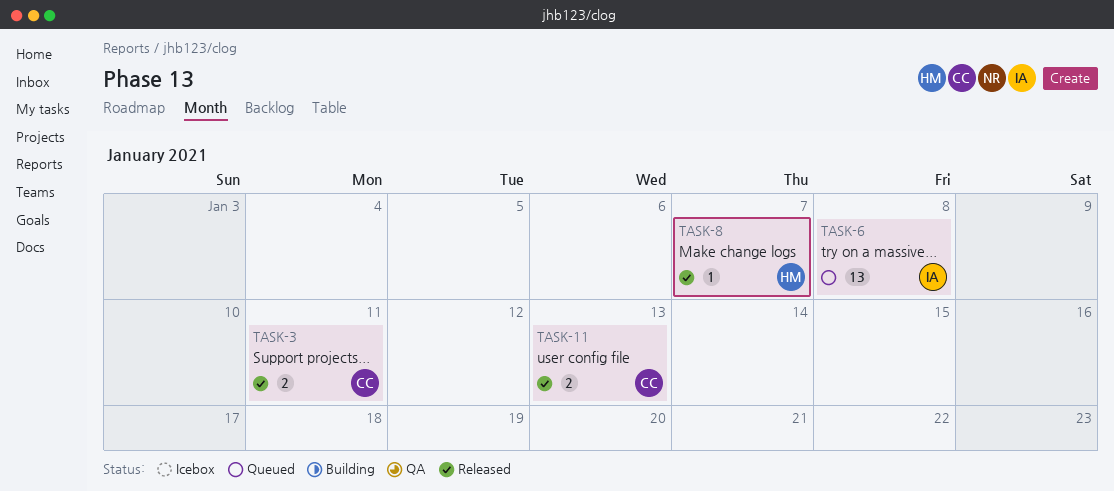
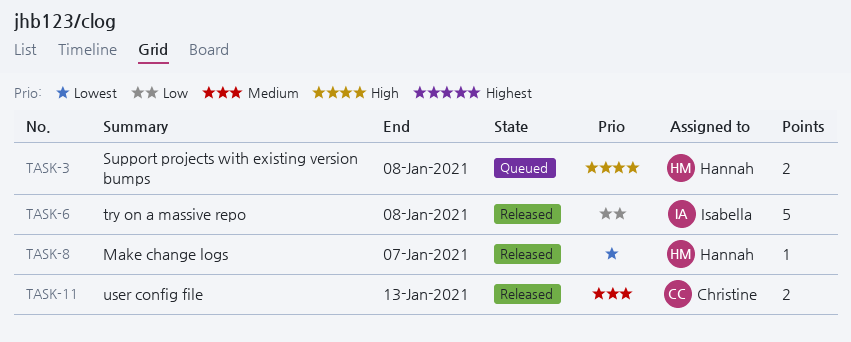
TASK-3, status: Released -> Queued
TASK-3, owner: Christine -> Hannah
TASK-3, due: Jan 11 -> Jan 8
TASK-6, status: Queued -> Released
TASK-6, estimate: 13 -> 5

